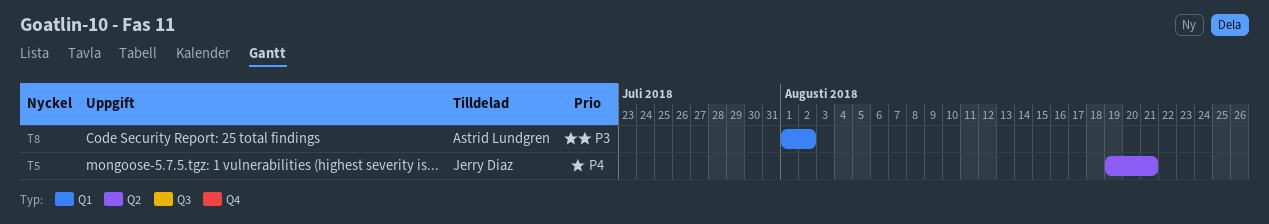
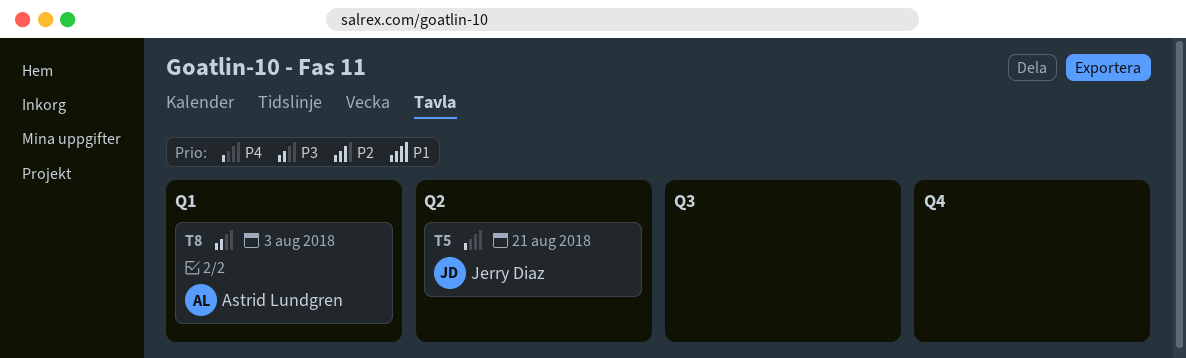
T8, due: Aug 2 -> Aug 3

